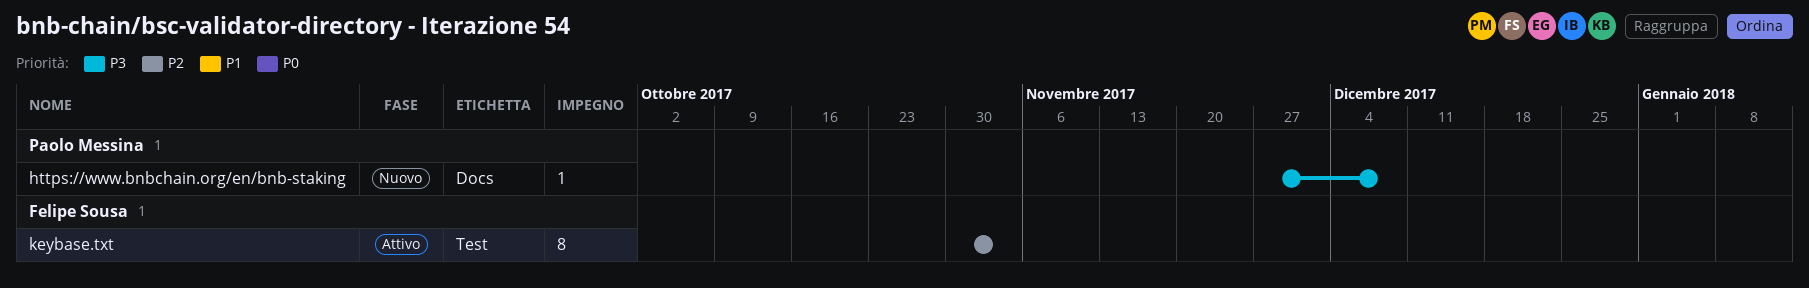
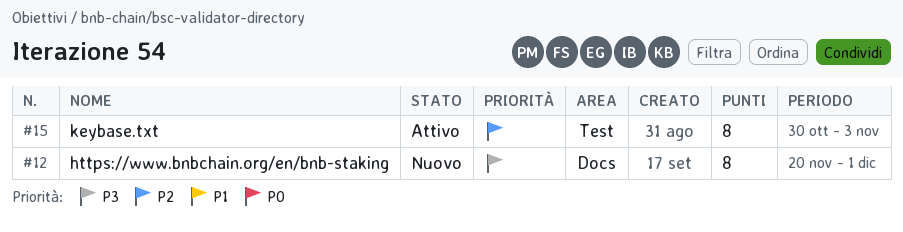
https://www.bnbchain.org/en/bnb-staking, estimate: 1 -> 8
https://www.bnbchain.org/en/bnb-staking, start: Nov 27 -> Nov 20
https://www.bnbchain.org/en/bnb-staking, due: Dec 8 -> Dec 1

